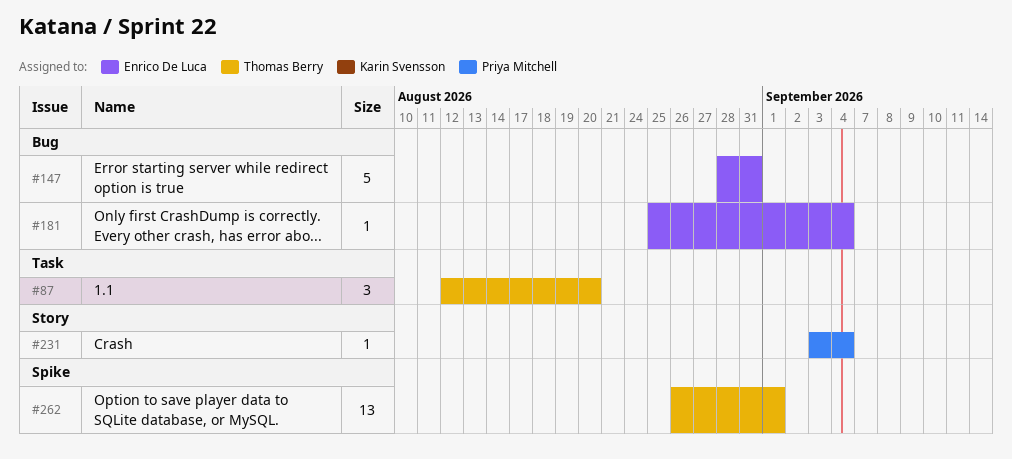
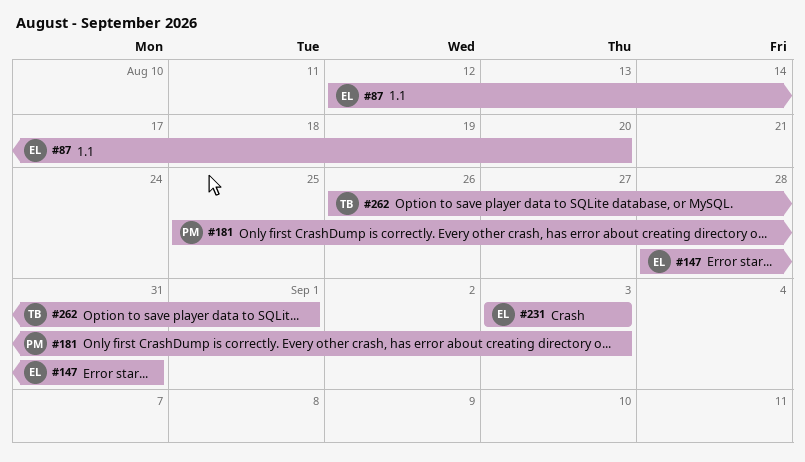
#87, owner: Thomas Berry -> Enrico De Luca
#181, owner: Enrico De Luca -> Priya Mitchell
#181, due: Sep 4 -> Sep 3
#231, owner: Priya Mitchell -> Enrico De Luca
#231, due: Sep 4 -> Sep 3

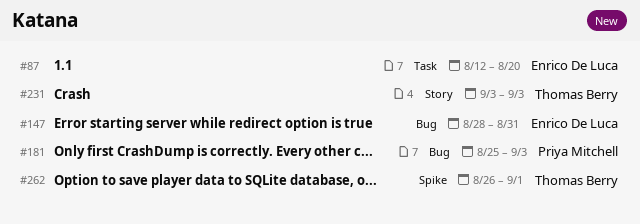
#231, owner: Enrico De Luca -> Thomas Berry

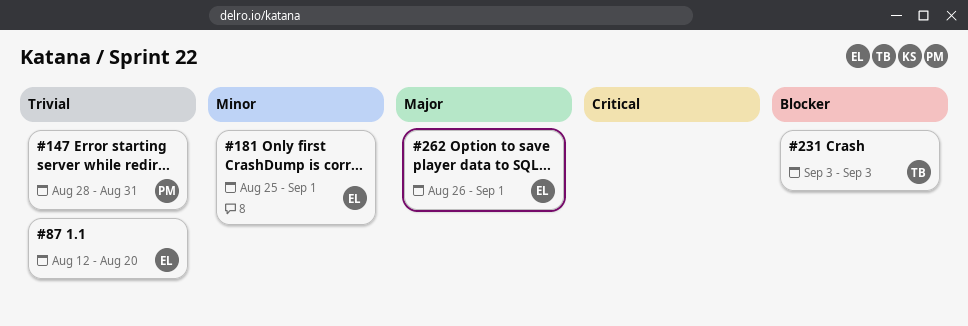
#147, owner: Enrico De Luca -> Priya Mitchell
#181, owner: Priya Mitchell -> Enrico De Luca
#181, due: Sep 3 -> Sep 1
#262, owner: Thomas Berry -> Enrico De Luca

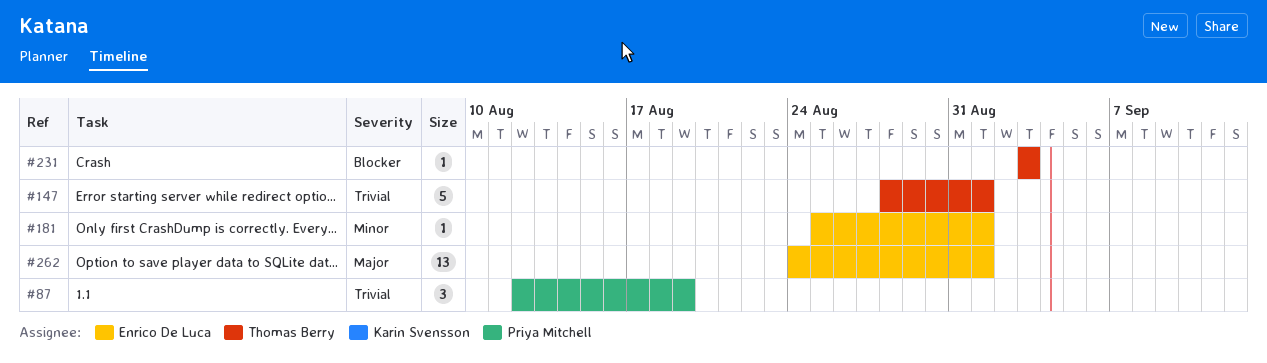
#87, owner: Enrico De Luca -> Priya Mitchell
#87, due: Aug 20 -> Aug 19
#147, owner: Priya Mitchell -> Thomas Berry
#147, due: Aug 31 -> Sep 1
#262, start: Aug 26 -> Aug 24

